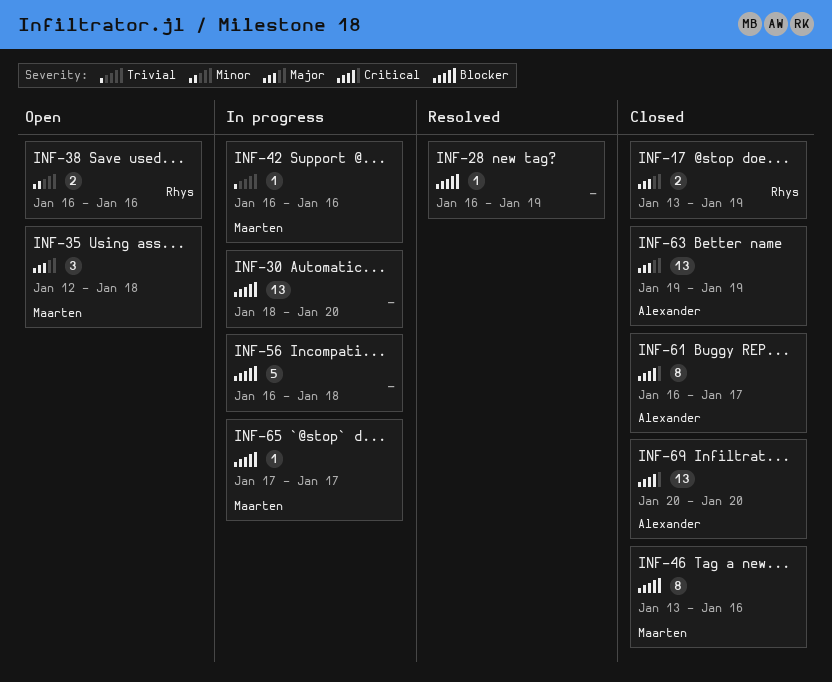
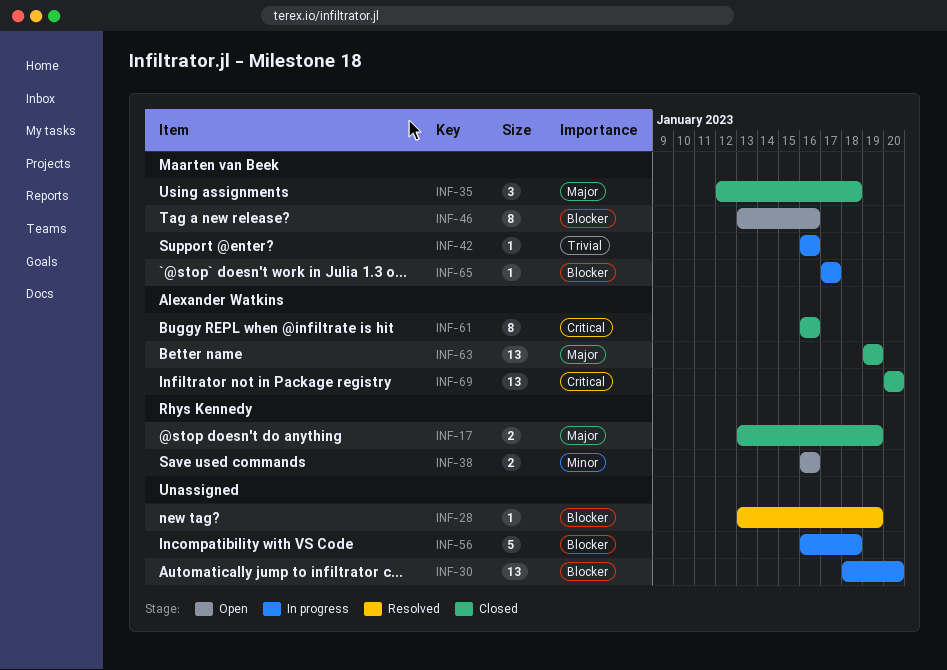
INF-28, start: Jan 16 -> Jan 13
INF-35, status: Open -> Closed
INF-46, status: Closed -> Open
INF-61, due: Jan 17 -> Jan 16

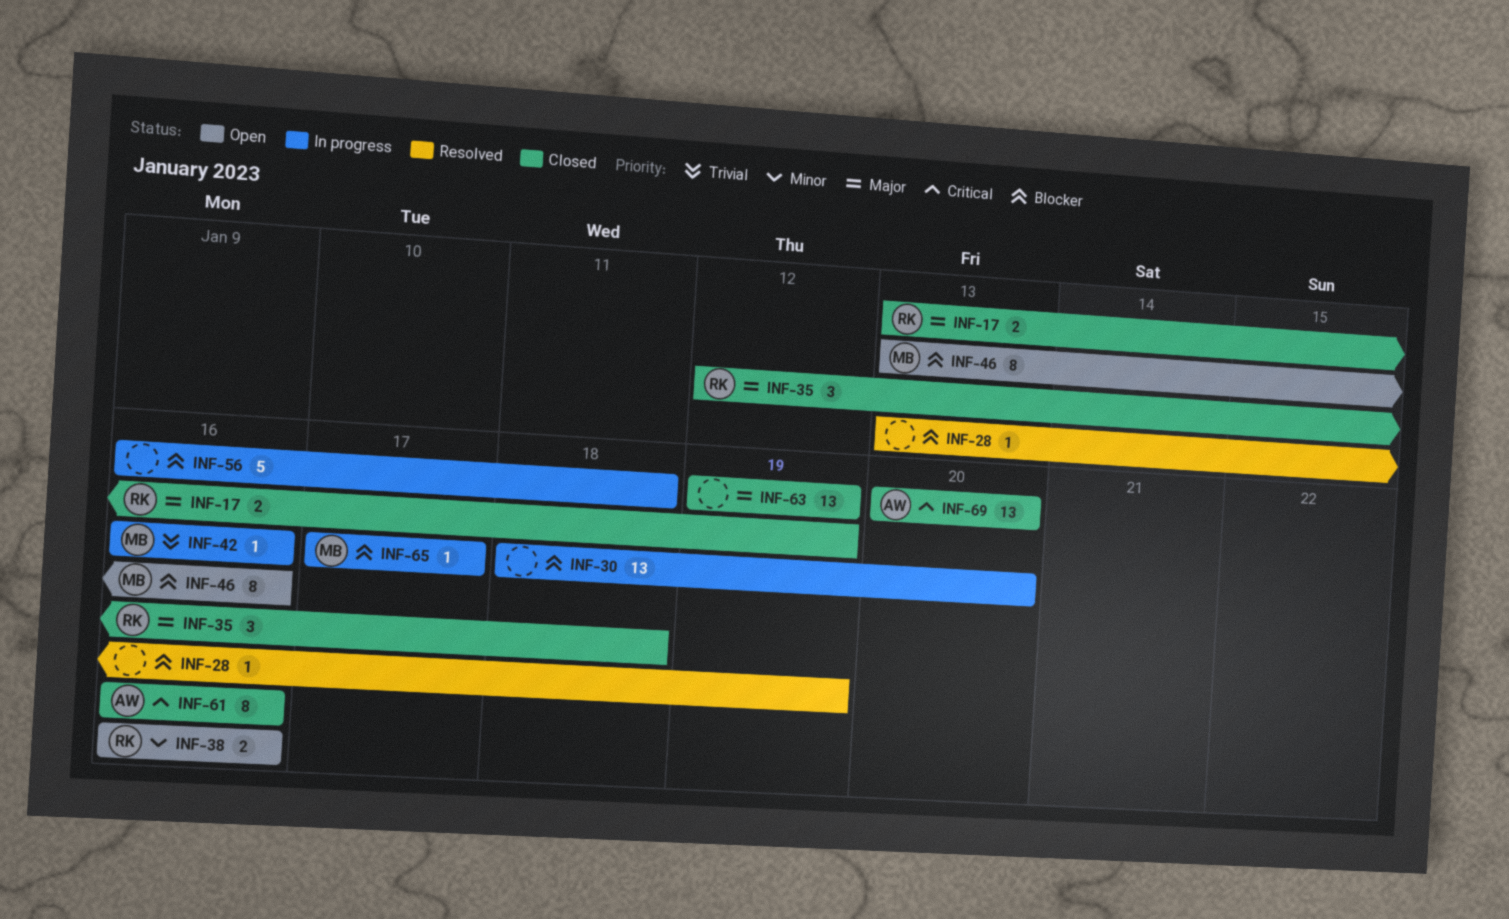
INF-35, owner: Maarten van Beek -> Rhys Kennedy
INF-63, owner: Alexander Watkins -> none

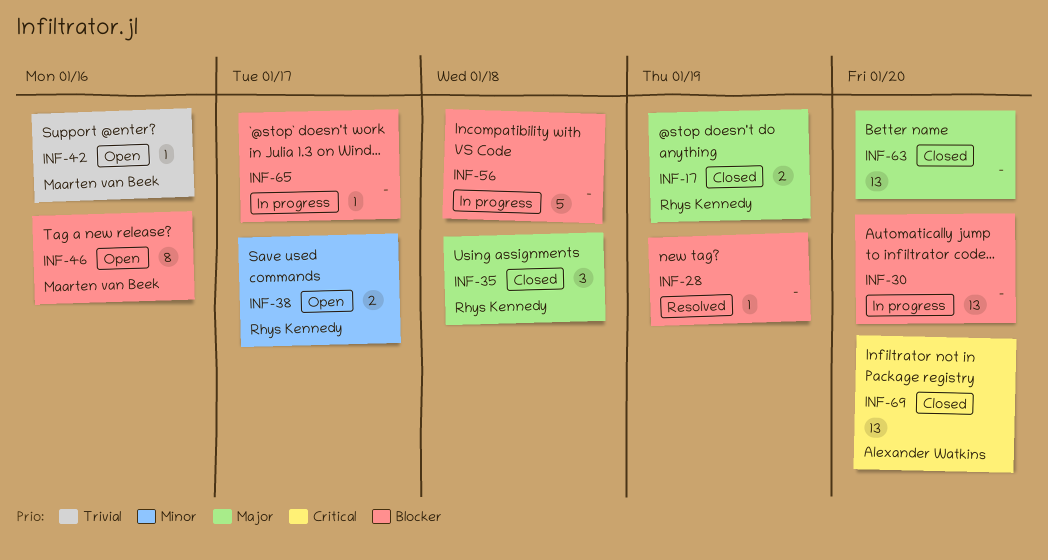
INF-38, due: Jan 16 -> Jan 17
INF-42, status: In progress -> Open
INF-61: present -> none
INF-63, due: Jan 19 -> Jan 20
INF-65, owner: Maarten van Beek -> none

